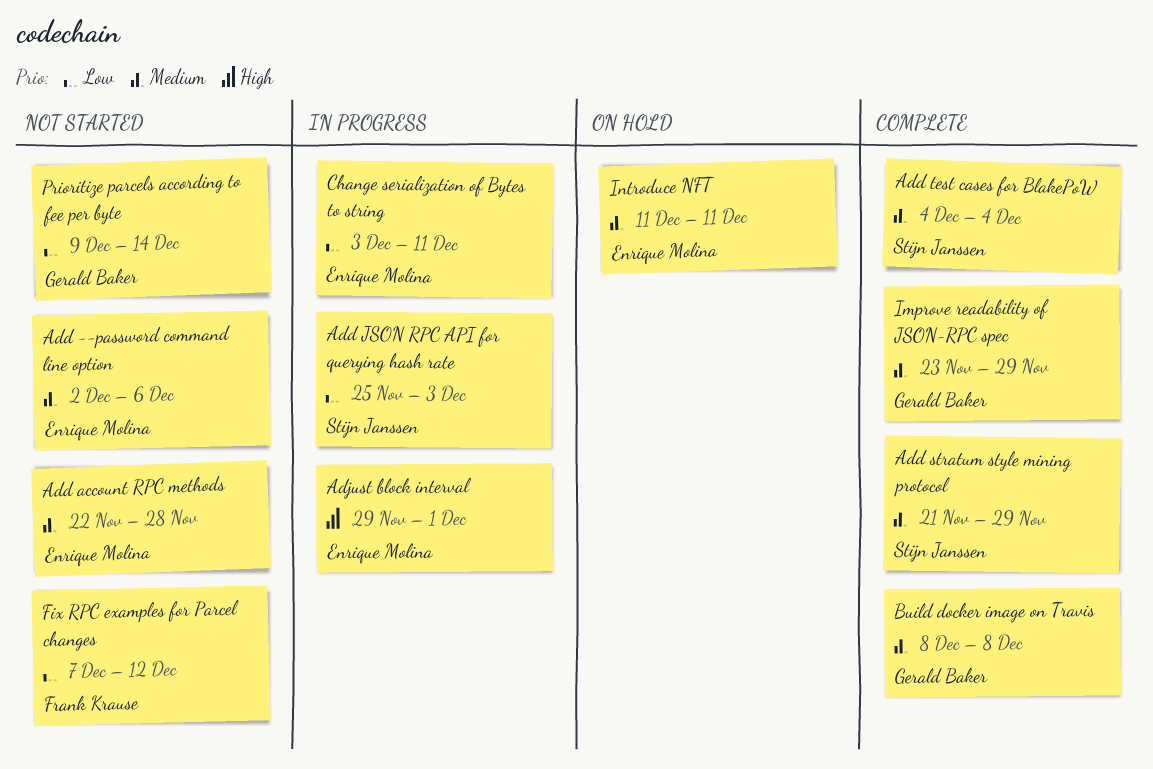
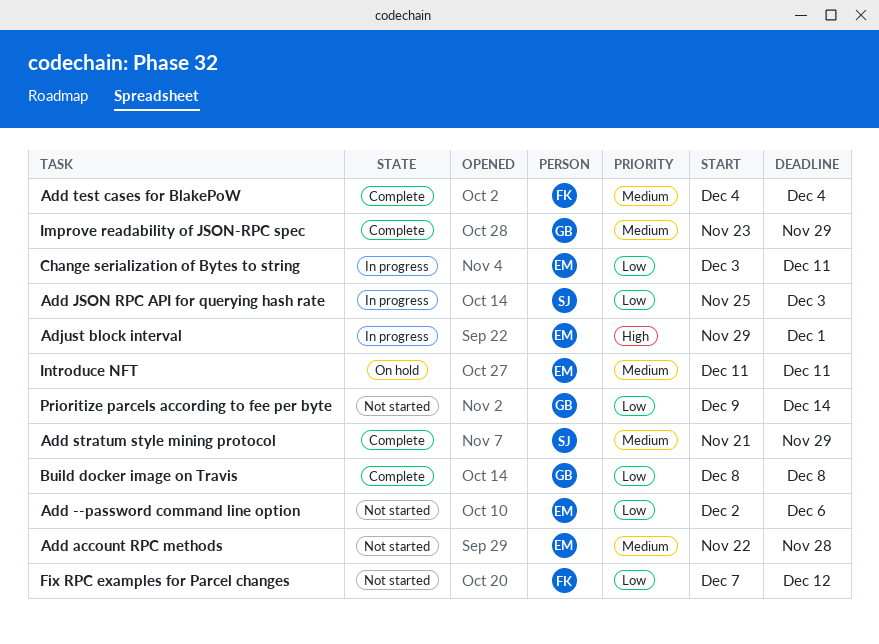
Add --password command line option, priority: Medium -> Low
Add test cases for BlakePoW, owner: Stijn Janssen -> Frank Krause
Build docker image on Travis, priority: Medium -> Low

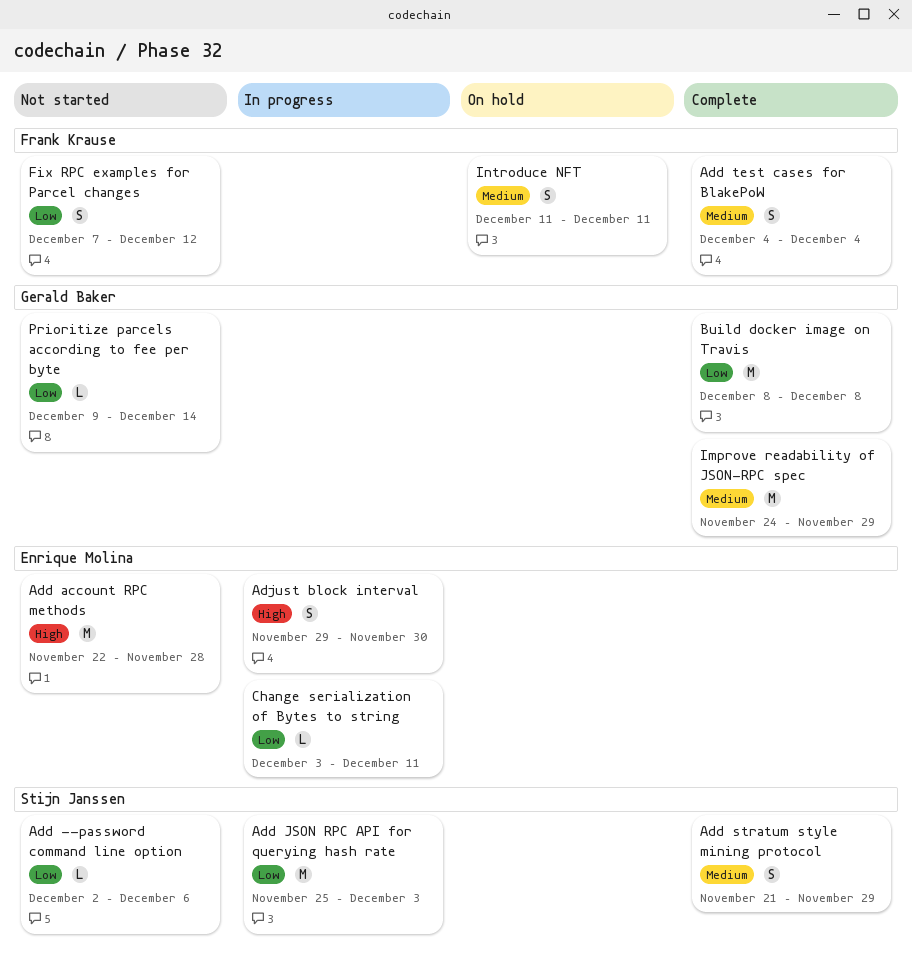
Add --password command line option, owner: Enrique Molina -> Stijn Janssen
Add account RPC methods, priority: Medium -> High
Adjust block interval, due: Dec 1 -> Nov 30
Improve readability of JSON-RPC spec, start: Nov 23 -> Nov 24
Introduce NFT, owner: Enrique Molina -> Frank Krause

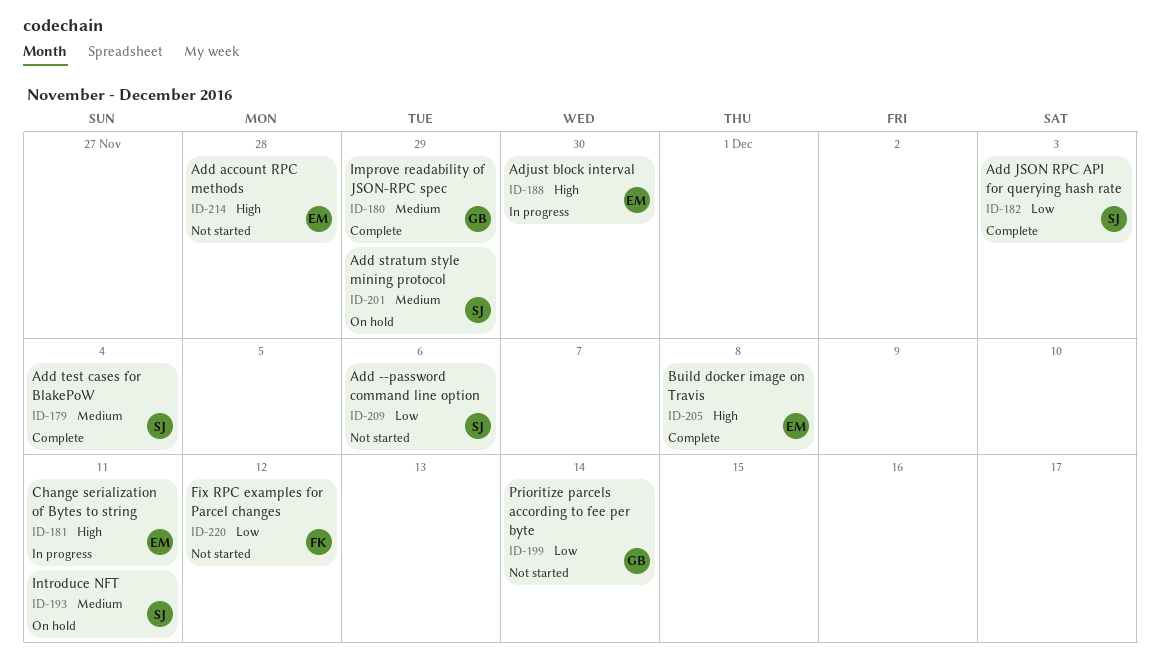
Add JSON RPC API for querying hash rate, status: In progress -> Complete
Add stratum style mining protocol, status: Complete -> On hold
Add test cases for BlakePoW, owner: Frank Krause -> Stijn Janssen
Build docker image on Travis, owner: Gerald Baker -> Enrique Molina
Build docker image on Travis, priority: Low -> High
Change serialization of Bytes to string, priority: Low -> High
Introduce NFT, owner: Frank Krause -> Stijn Janssen

